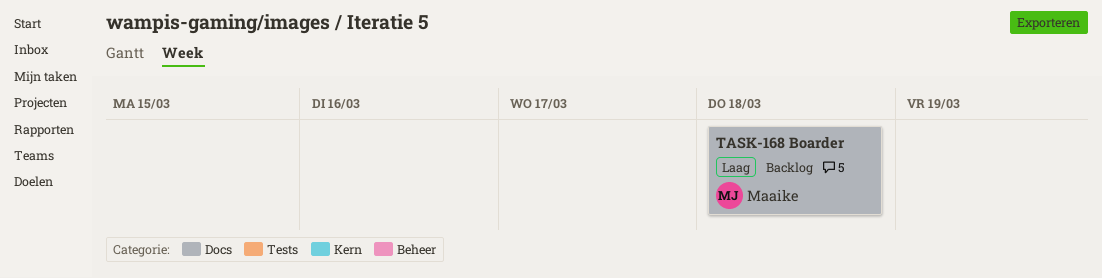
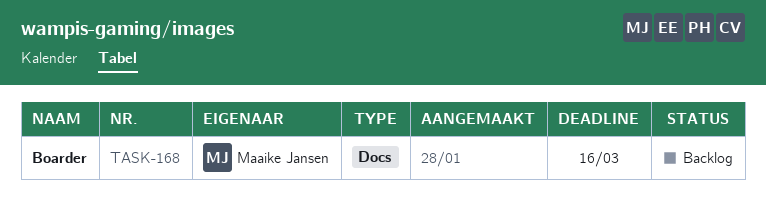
TASK-168, due: Mar 18 -> Mar 16

